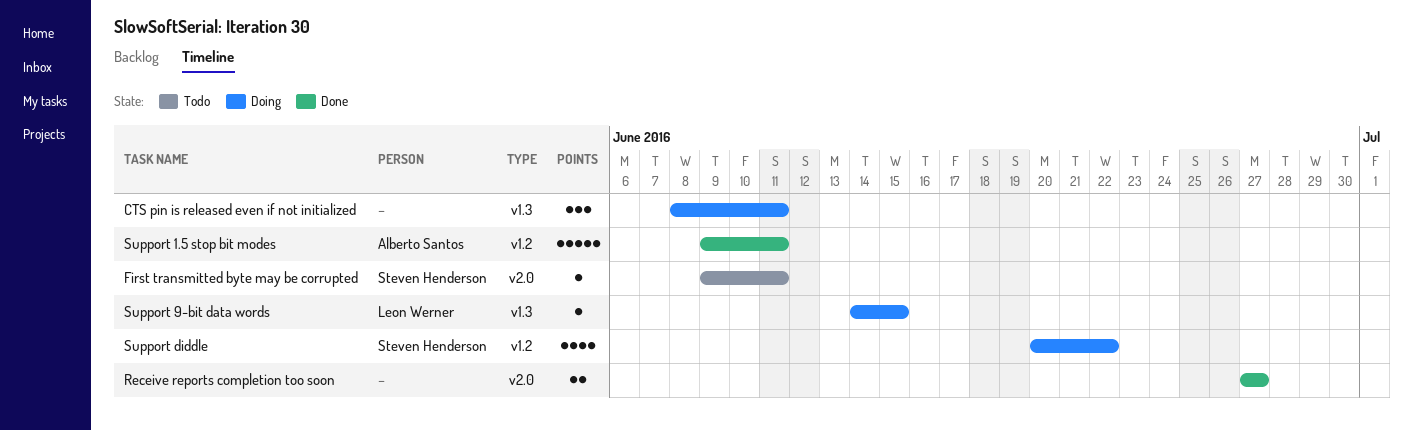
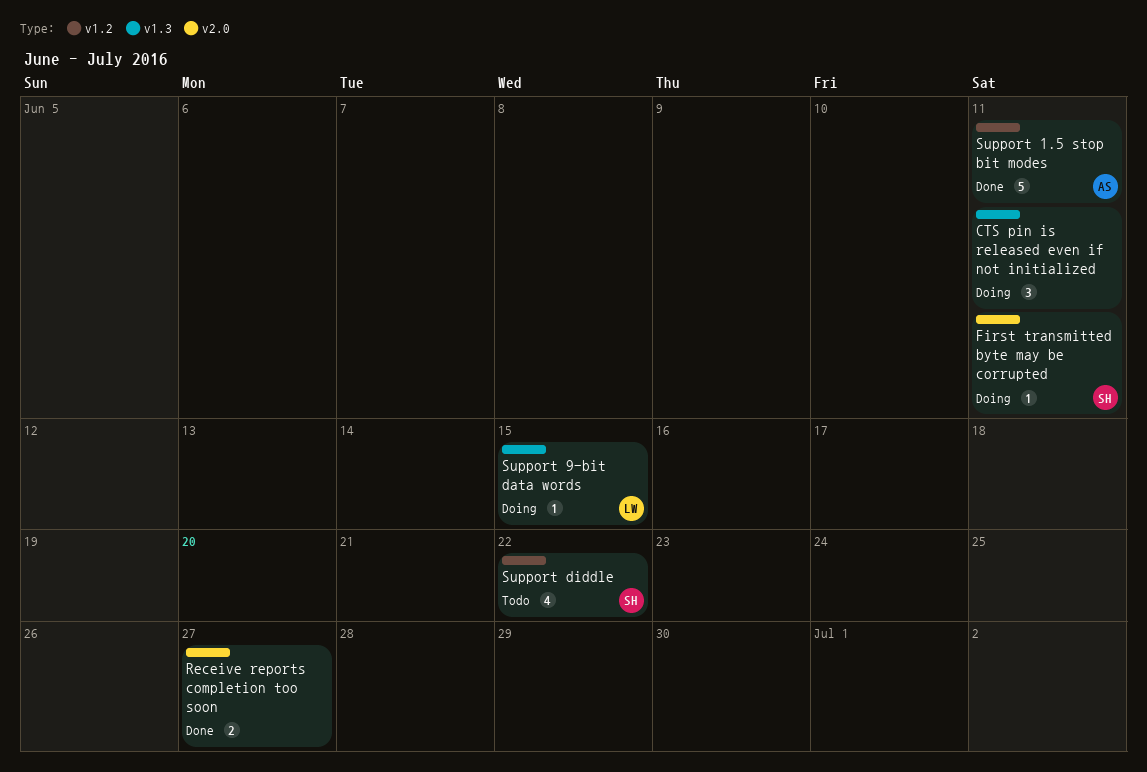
First transmitted byte may be corrupted, status: Todo -> Doing
Support diddle, status: Doing -> Todo

